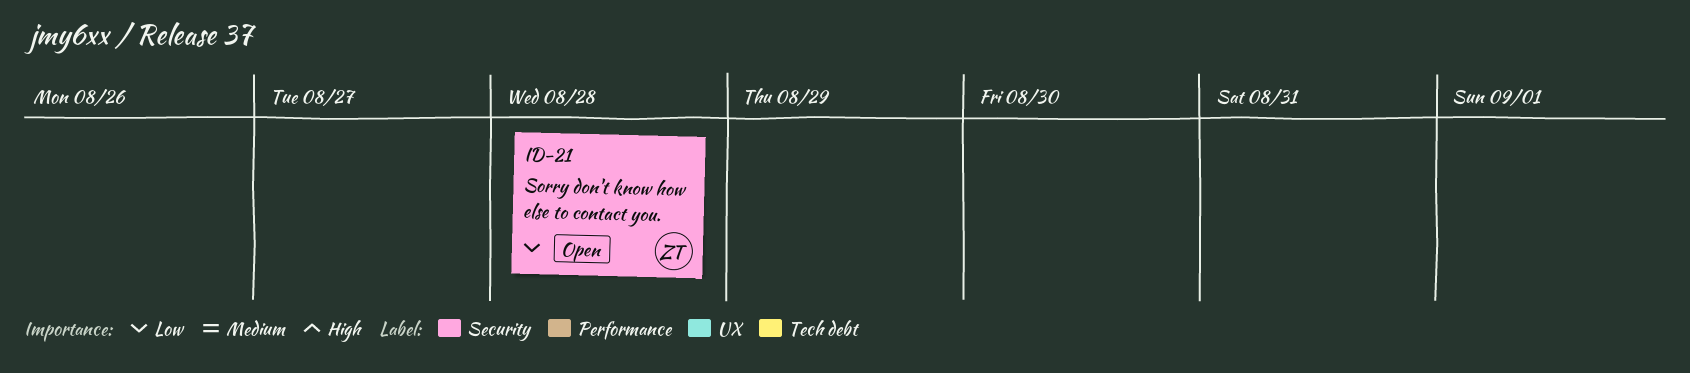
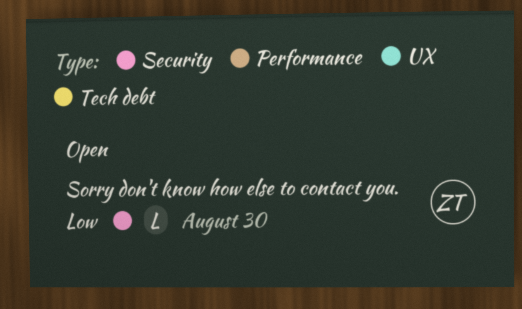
Sorry don't know how else to contact you., due: Aug 28 -> Aug 30

